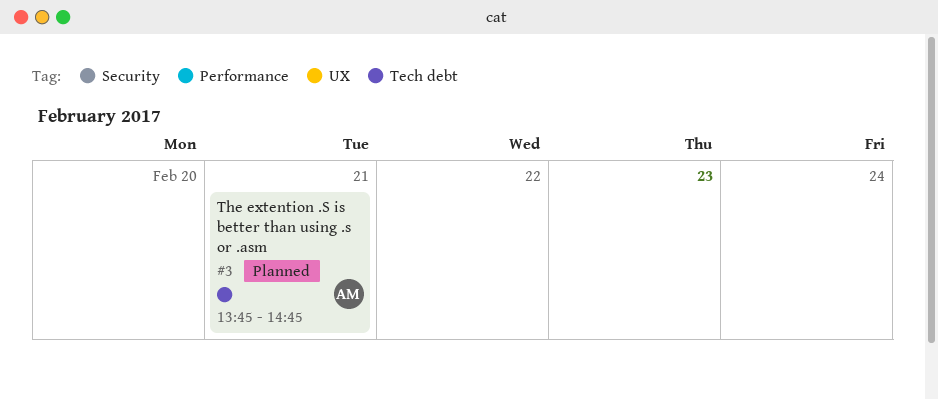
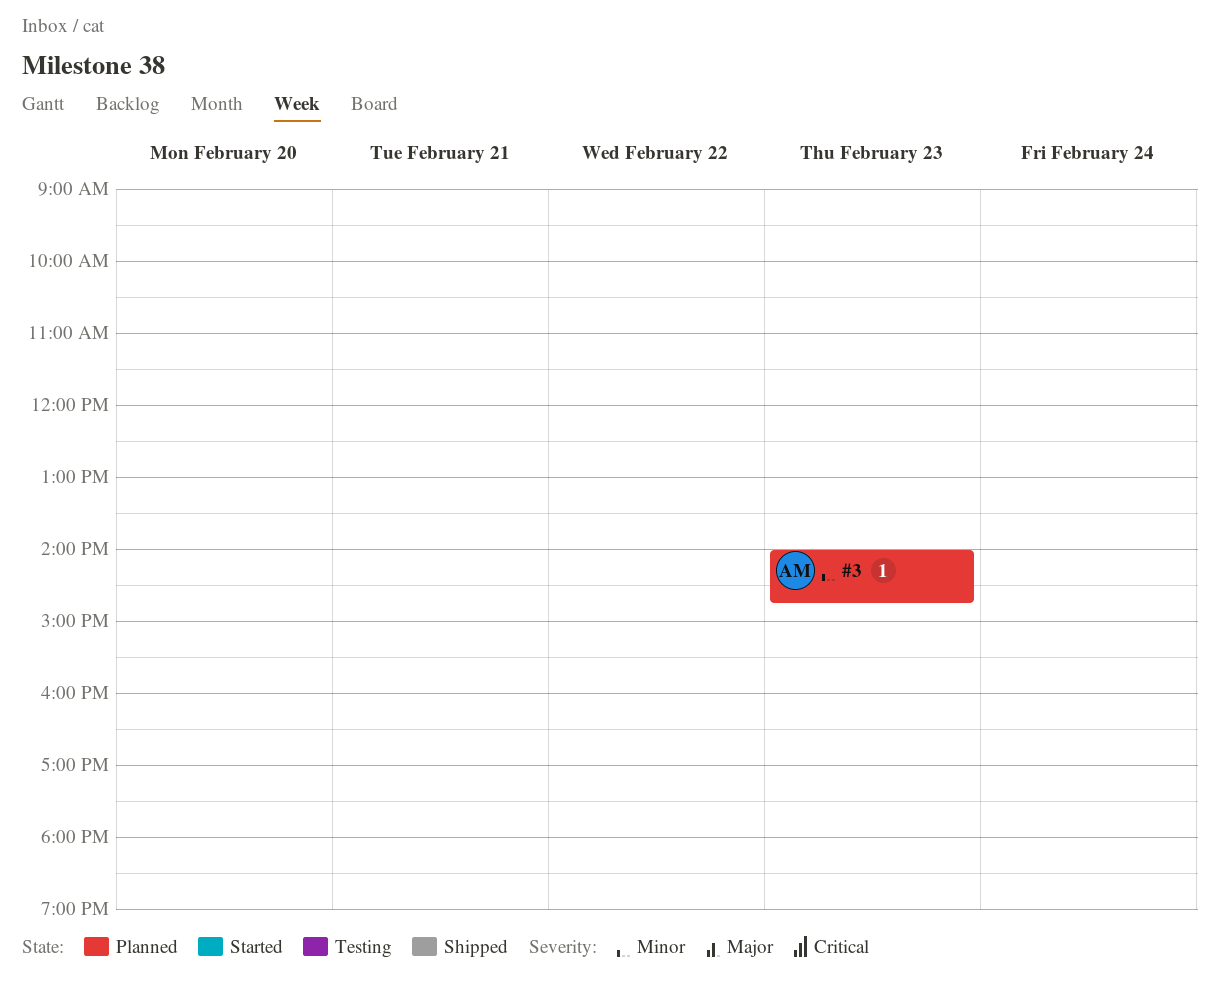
#3, day: Feb 21 -> Feb 23
#3, begins: 13:45 -> 14:00

